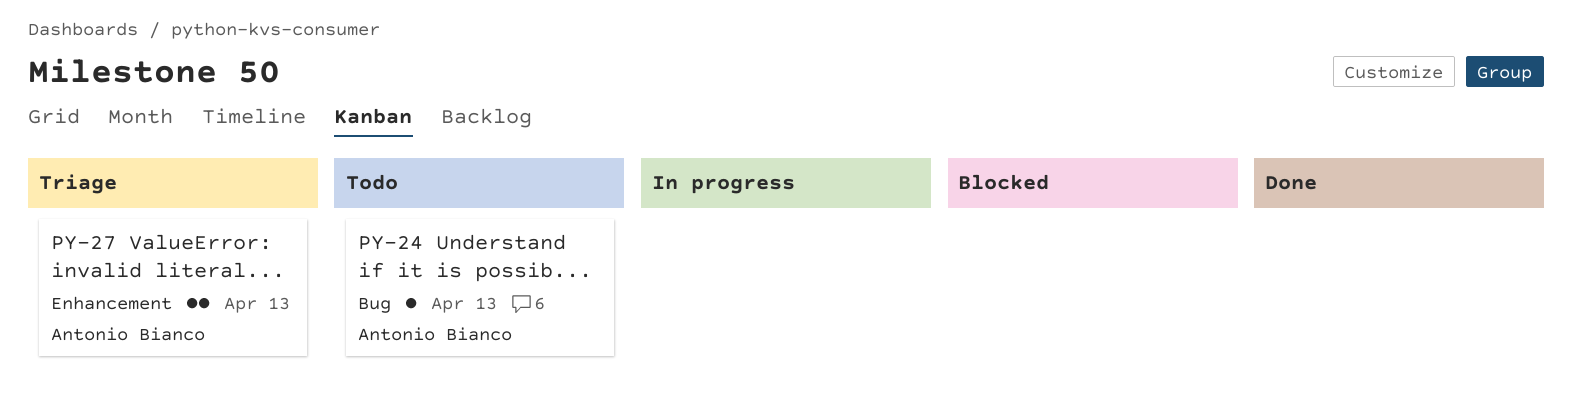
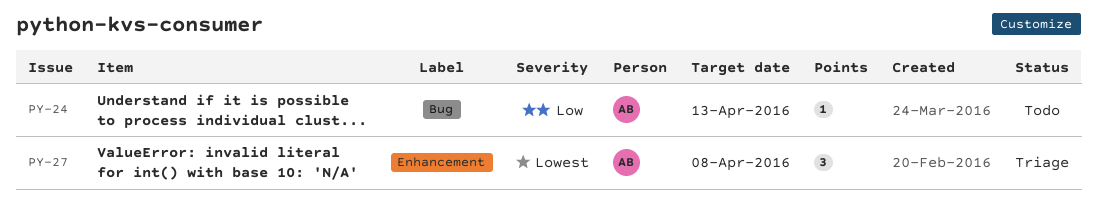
PY-27, estimate: 2 -> 3
PY-27, due: Apr 13 -> Apr 8

